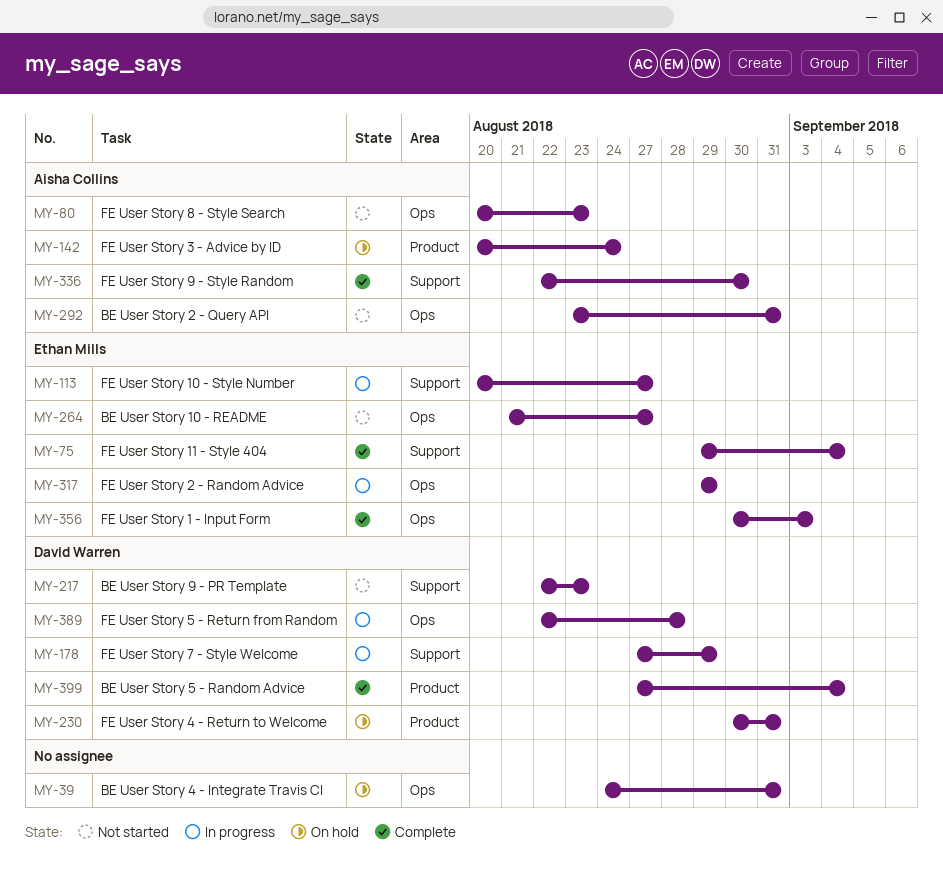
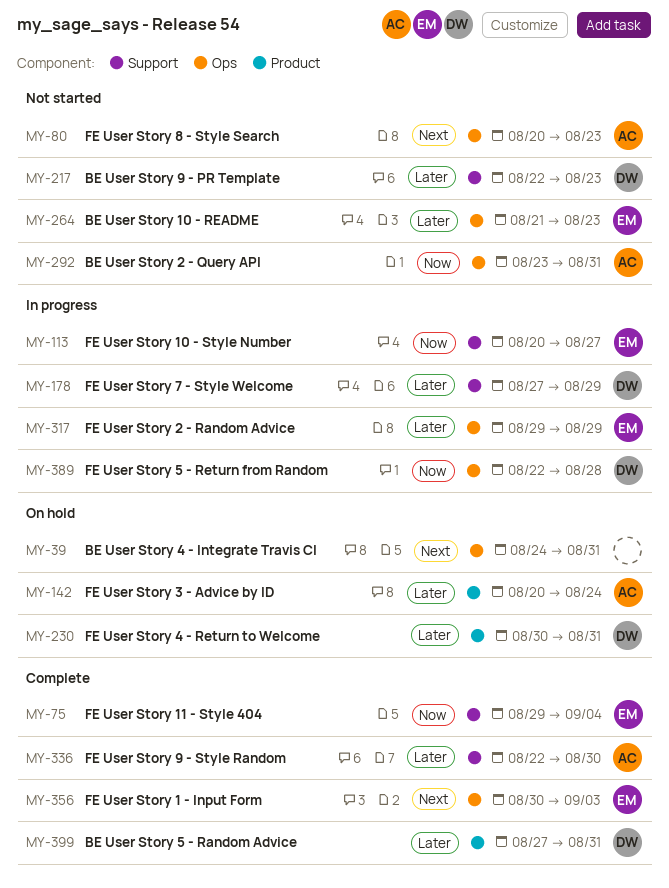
MY-264, due: Aug 27 -> Aug 23
MY-399, due: Sep 4 -> Aug 31

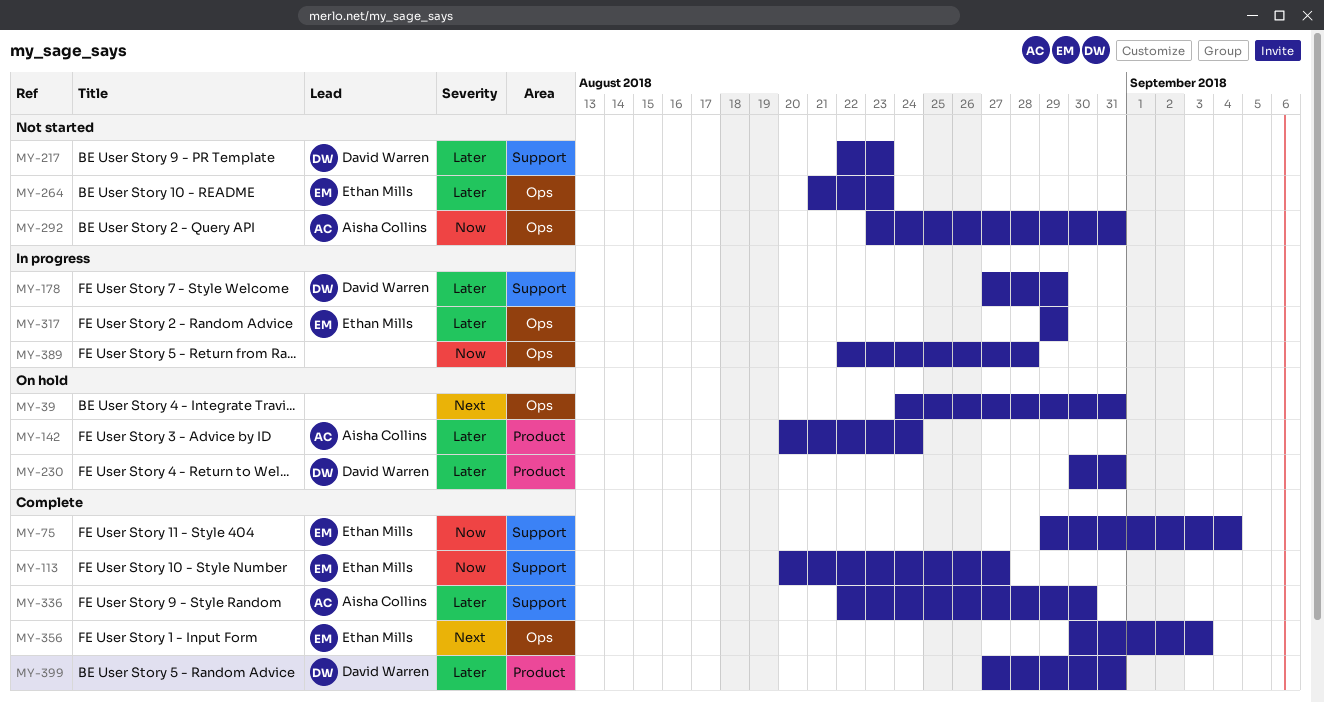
MY-80: present -> none
MY-113, status: In progress -> Complete
MY-389, owner: David Warren -> none

